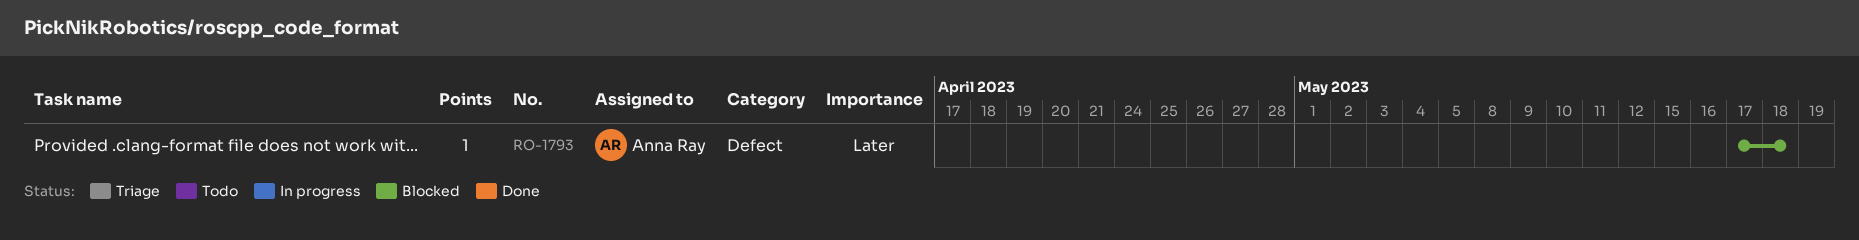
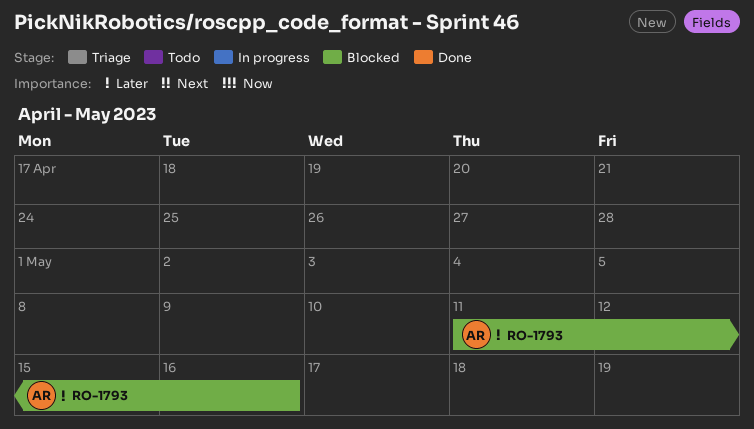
RO-1793, start: May 17 -> May 11
RO-1793, due: May 18 -> May 16

